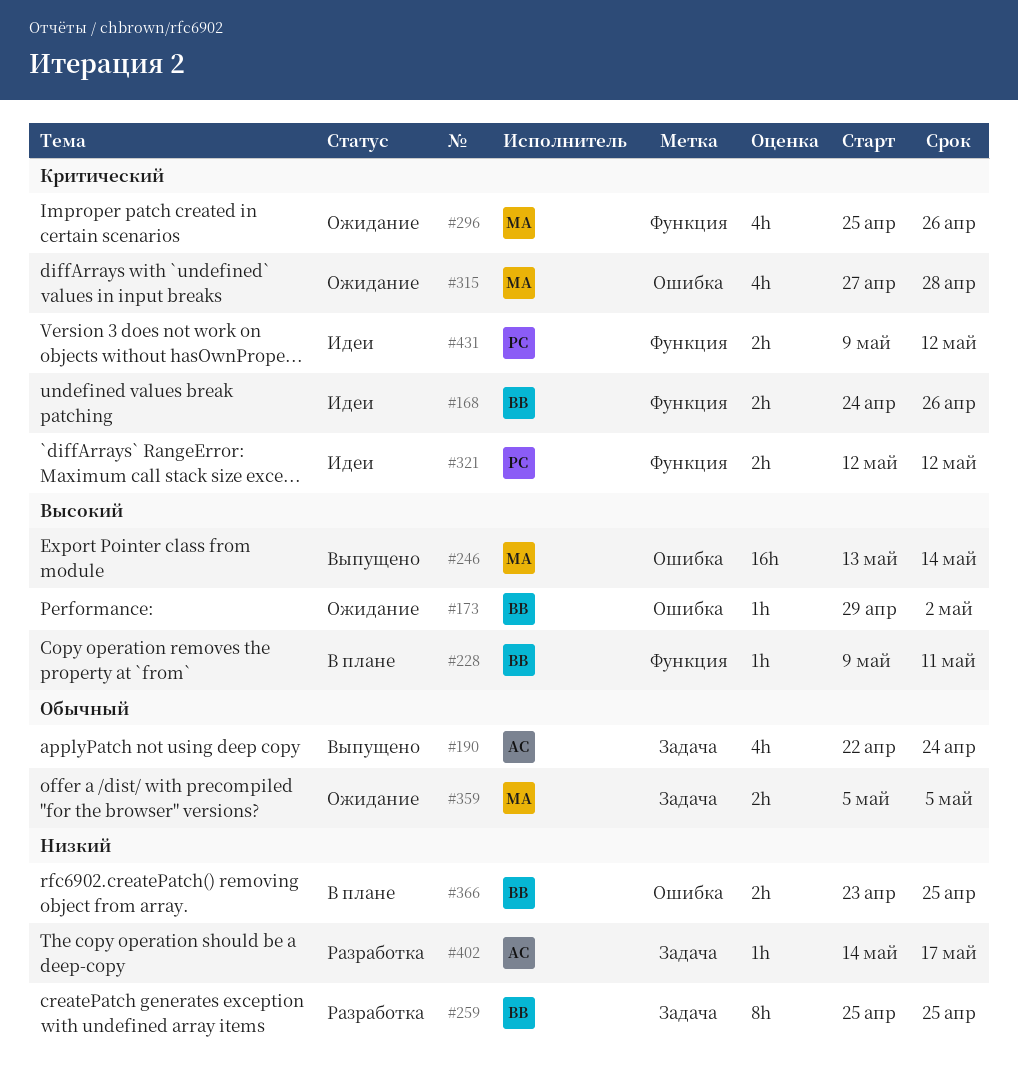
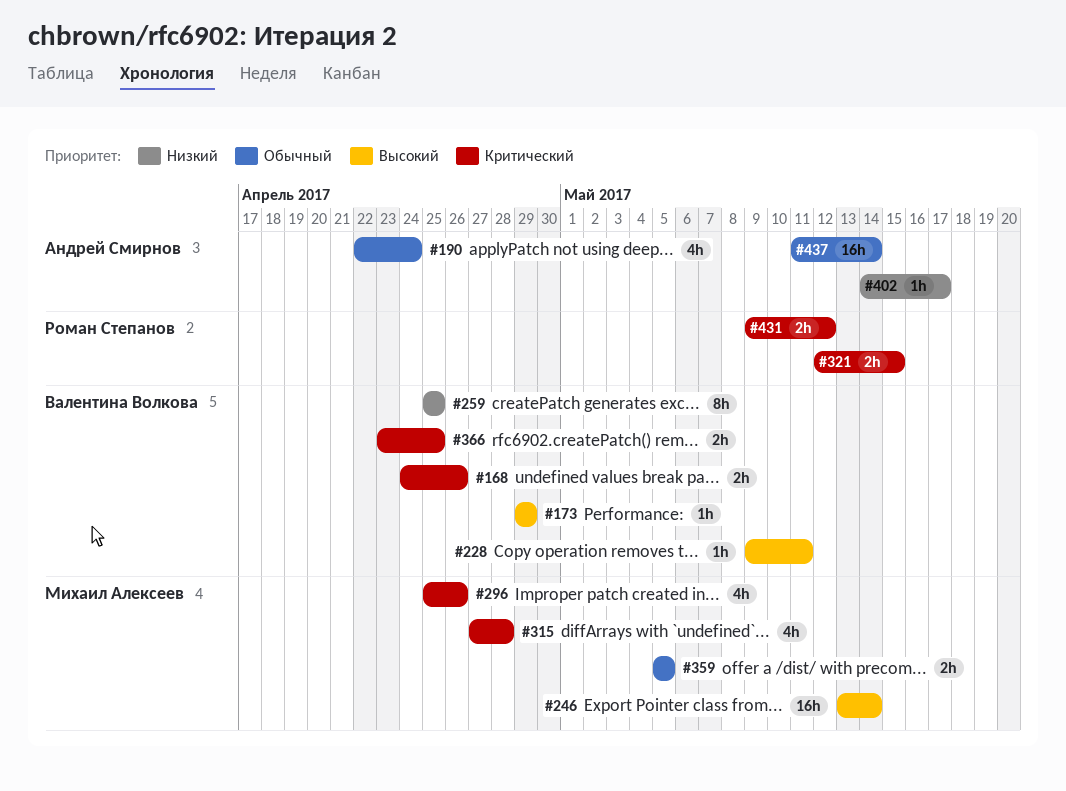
#173, due: May 2 -> Apr 29
#321, due: May 12 -> May 15
#366, priority: Низкий -> Критический
#437: none -> present

